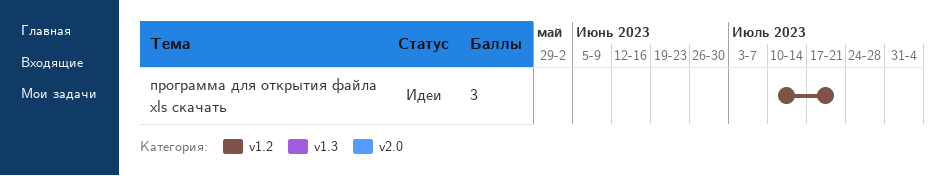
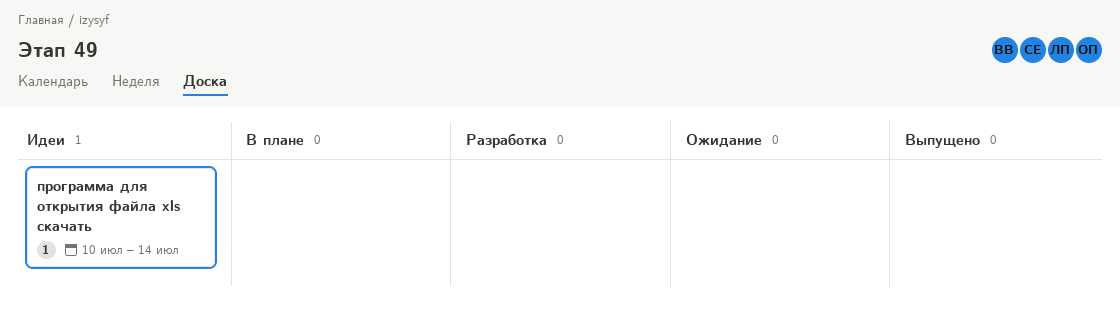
программа для открытия файла xls скачать, estimate: 3 -> 1
программа для открытия файла xls скачать, due: Jul 21 -> Jul 14

